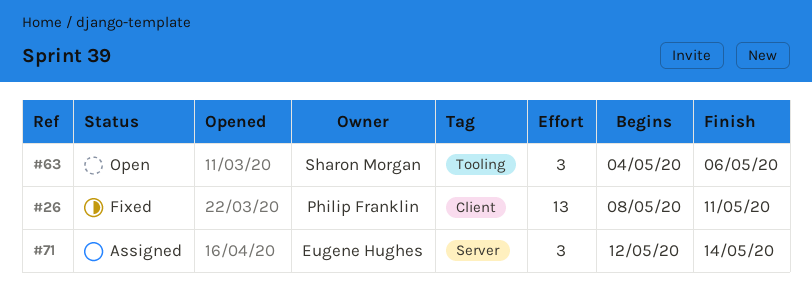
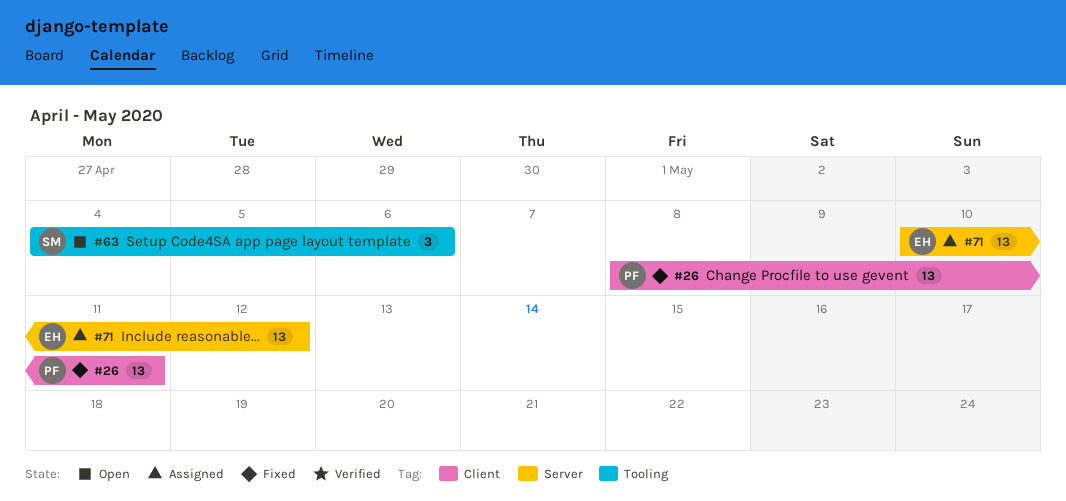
#71, estimate: 3 -> 13
#71, start: May 12 -> May 10
#71, due: May 14 -> May 12

